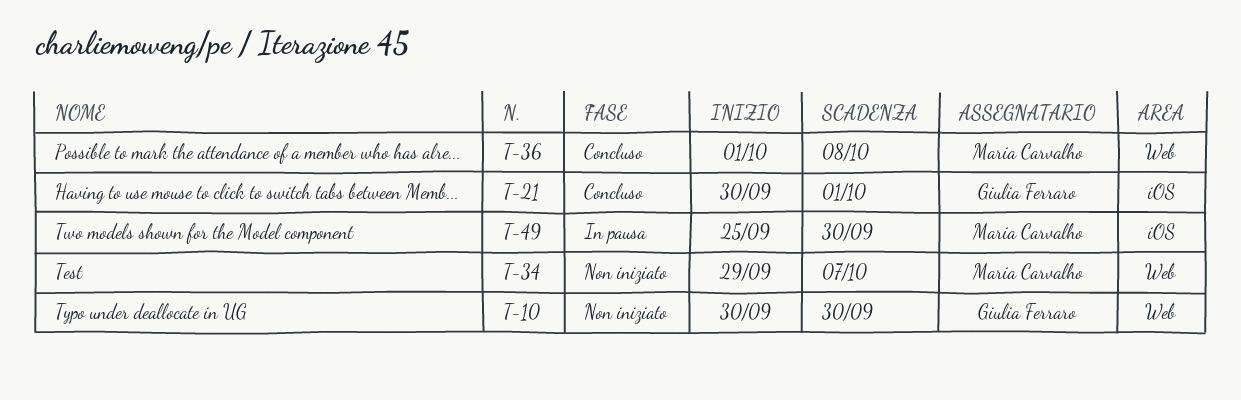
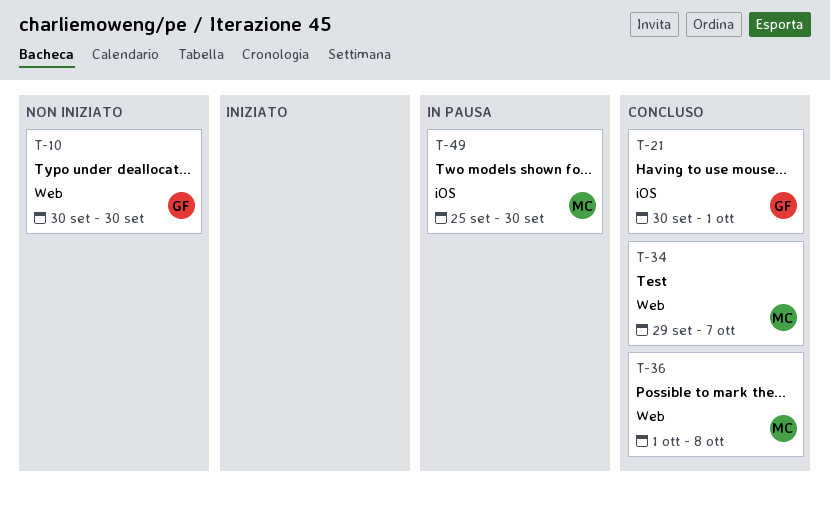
T-34, status: Non iniziato -> Concluso

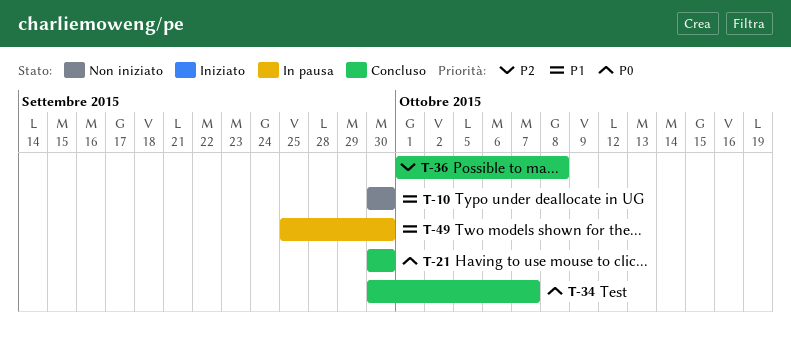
T-21, due: Oct 1 -> Sep 30
T-34, start: Sep 29 -> Sep 30

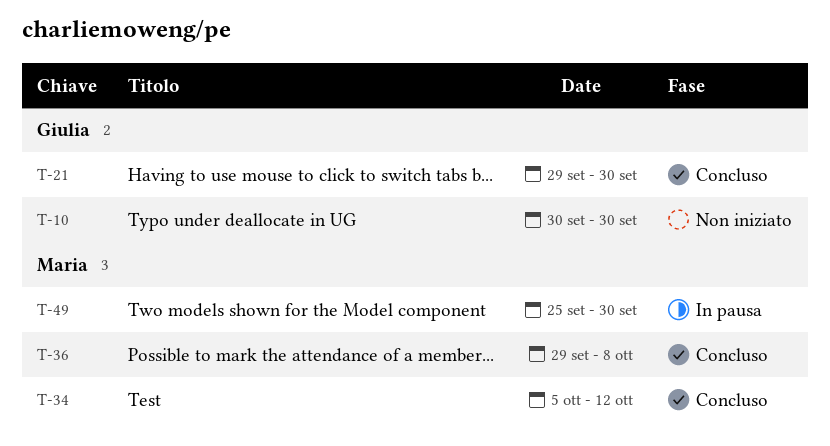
T-21, start: Sep 30 -> Sep 29
T-34, start: Sep 30 -> Oct 5
T-34, due: Oct 7 -> Oct 12
T-36, start: Oct 1 -> Sep 29

